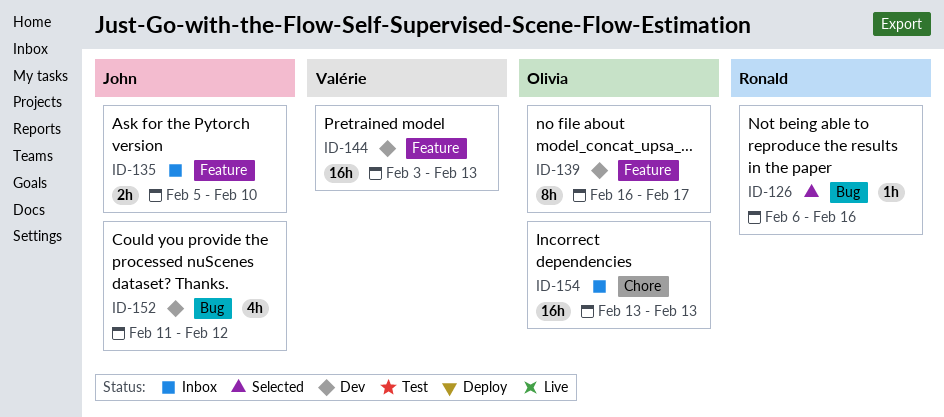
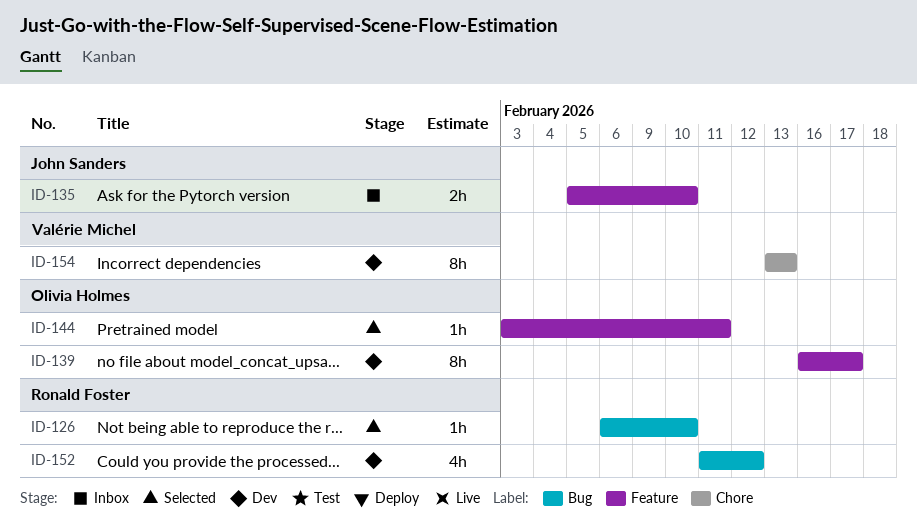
ID-126, due: Feb 16 -> Feb 10
ID-144, status: Dev -> Selected
ID-144, owner: Valérie Michel -> Olivia Holmes
ID-144, estimate: 16h -> 1h
ID-144, due: Feb 13 -> Feb 11
ID-152, owner: John Sanders -> Ronald Foster
ID-154, status: Inbox -> Dev
ID-154, owner: Olivia Holmes -> Valérie Michel
ID-154, estimate: 16h -> 8h

